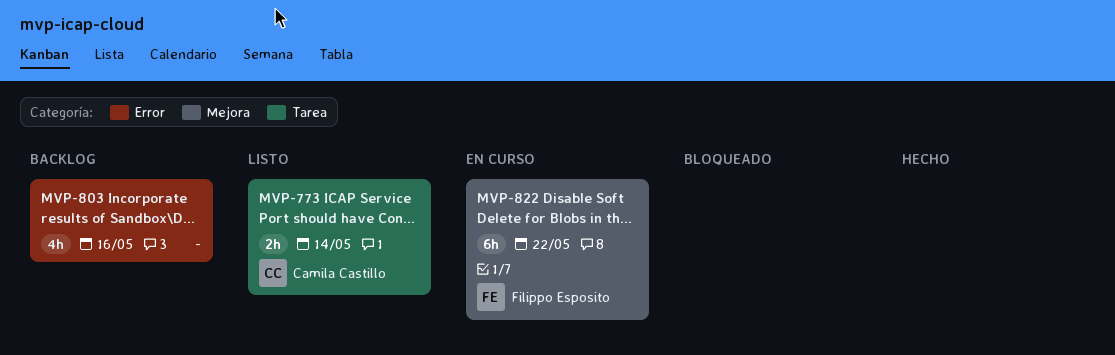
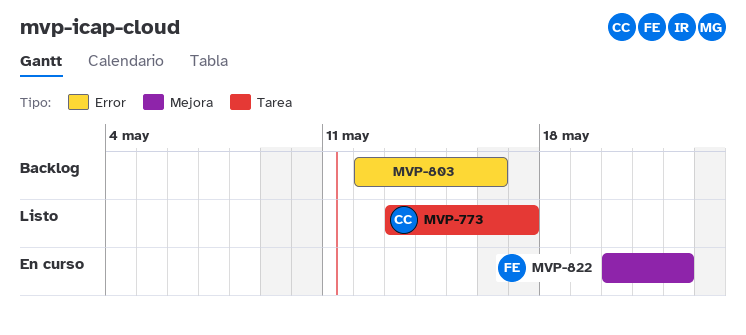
MVP-773, due: May 14 -> May 17

